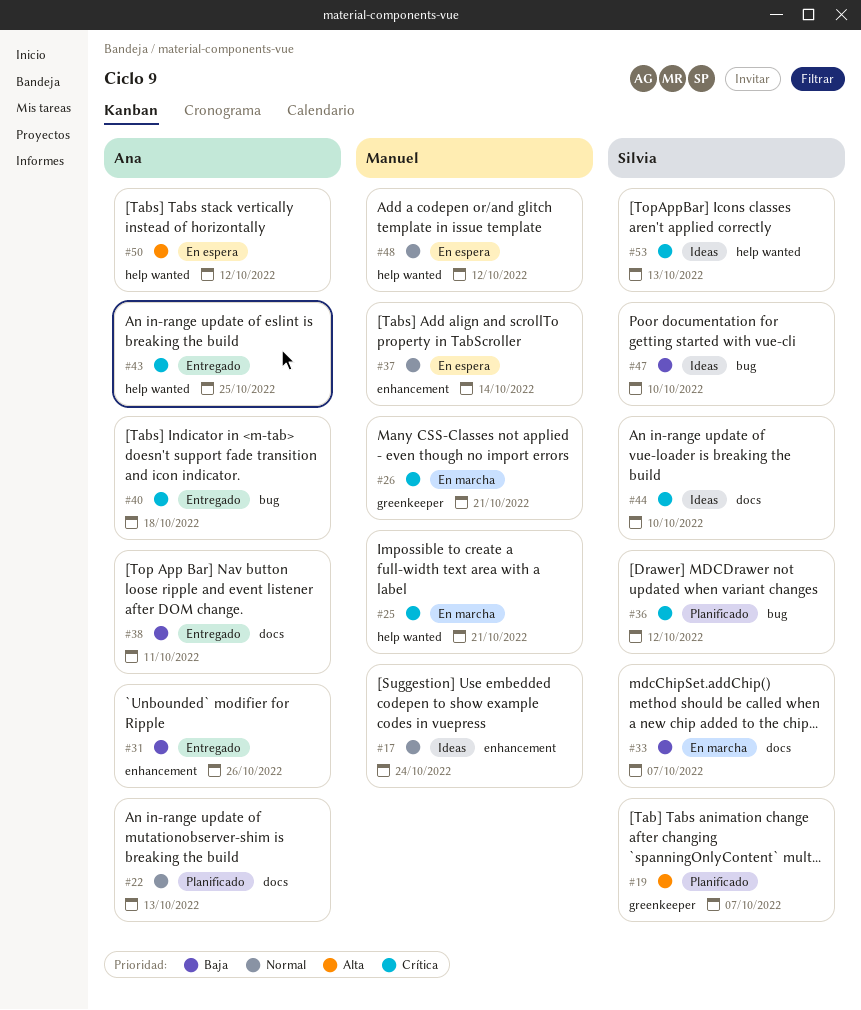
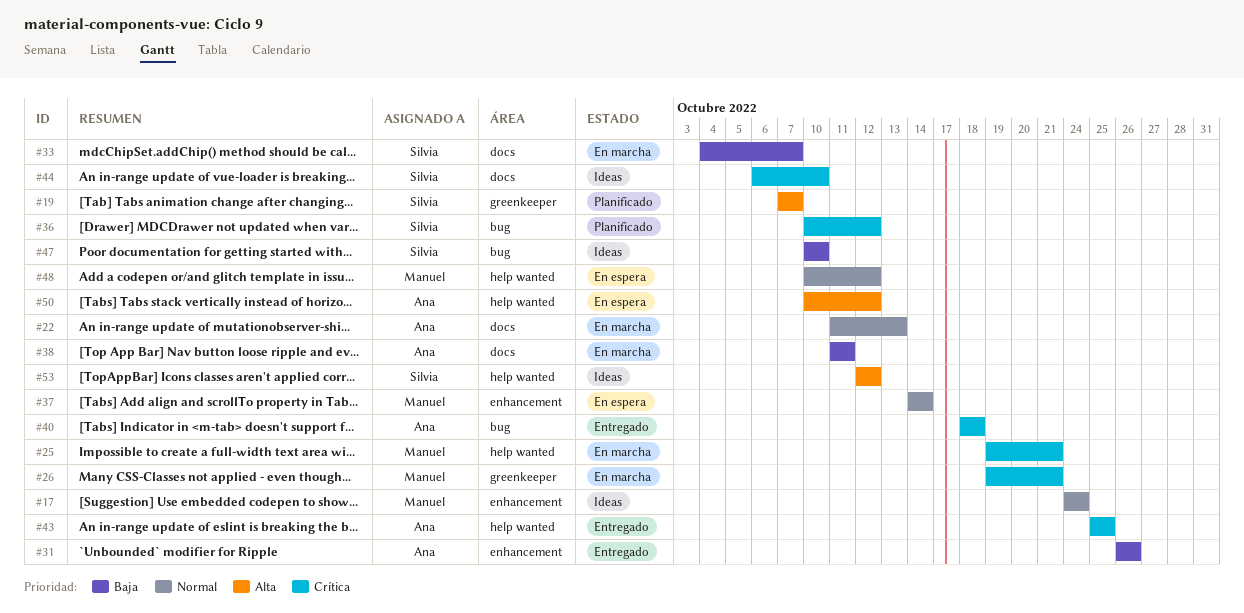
#22, status: Planificado -> En marcha
#38, status: Entregado -> En marcha
#53, priority: Crítica -> Alta
#53, due: Oct 13 -> Oct 12

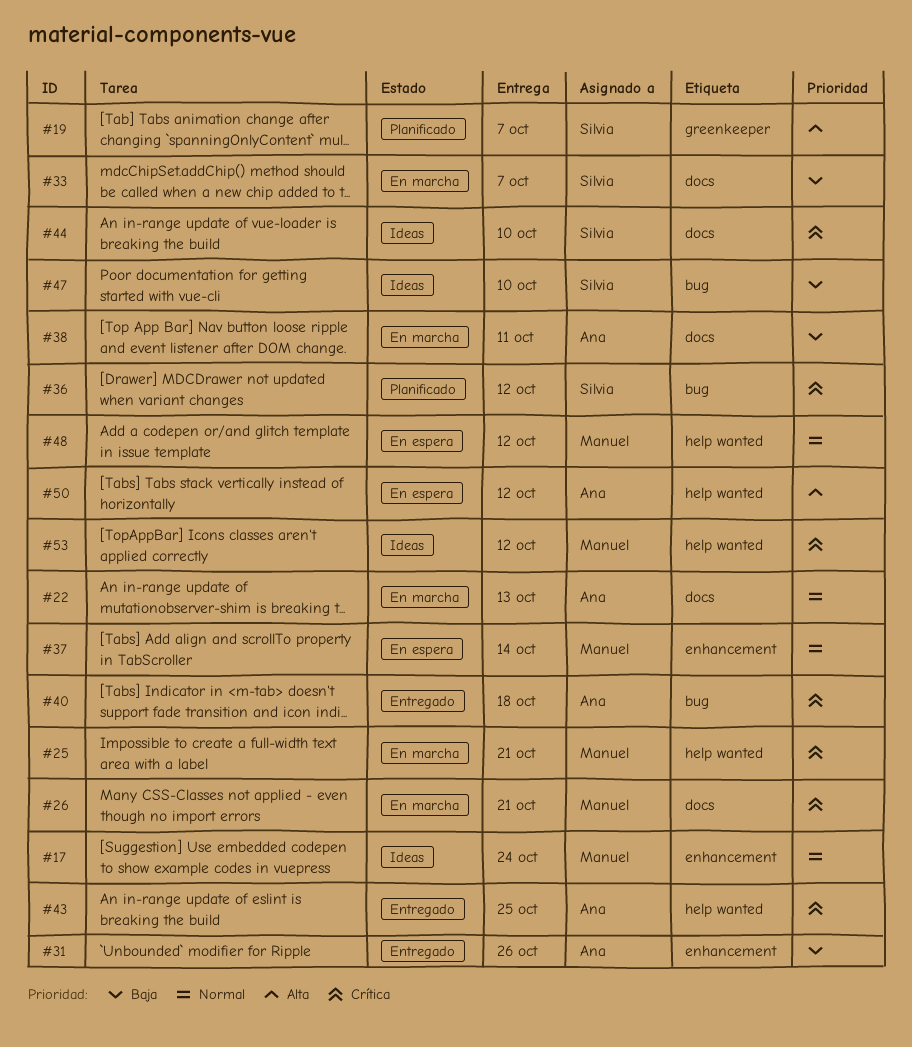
#26, label: greenkeeper -> docs
#53, owner: Silvia -> Manuel
#53, priority: Alta -> Crítica

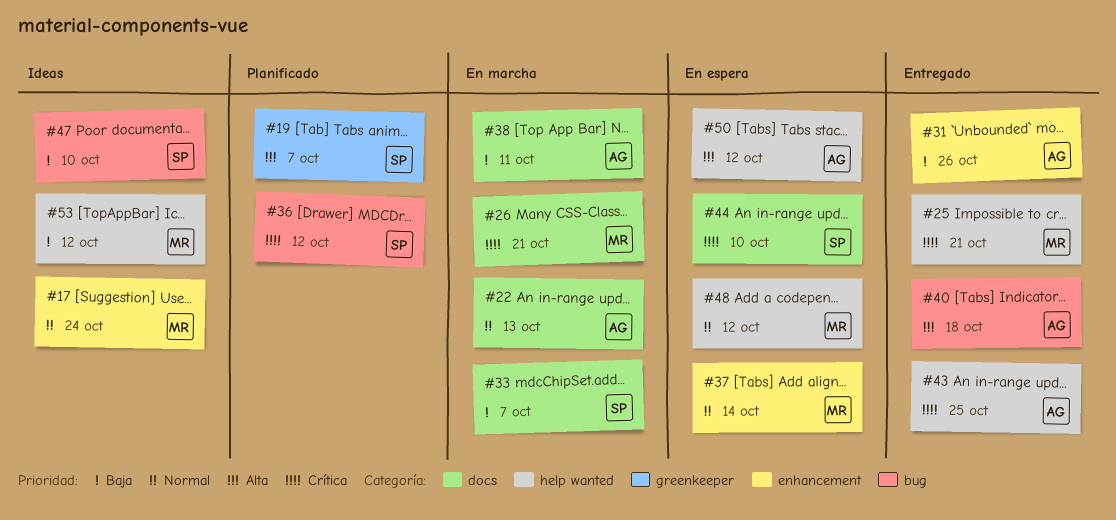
#25, status: En marcha -> Entregado
#40, priority: Crítica -> Alta
#44, status: Ideas -> En espera
#53, priority: Crítica -> Baja

